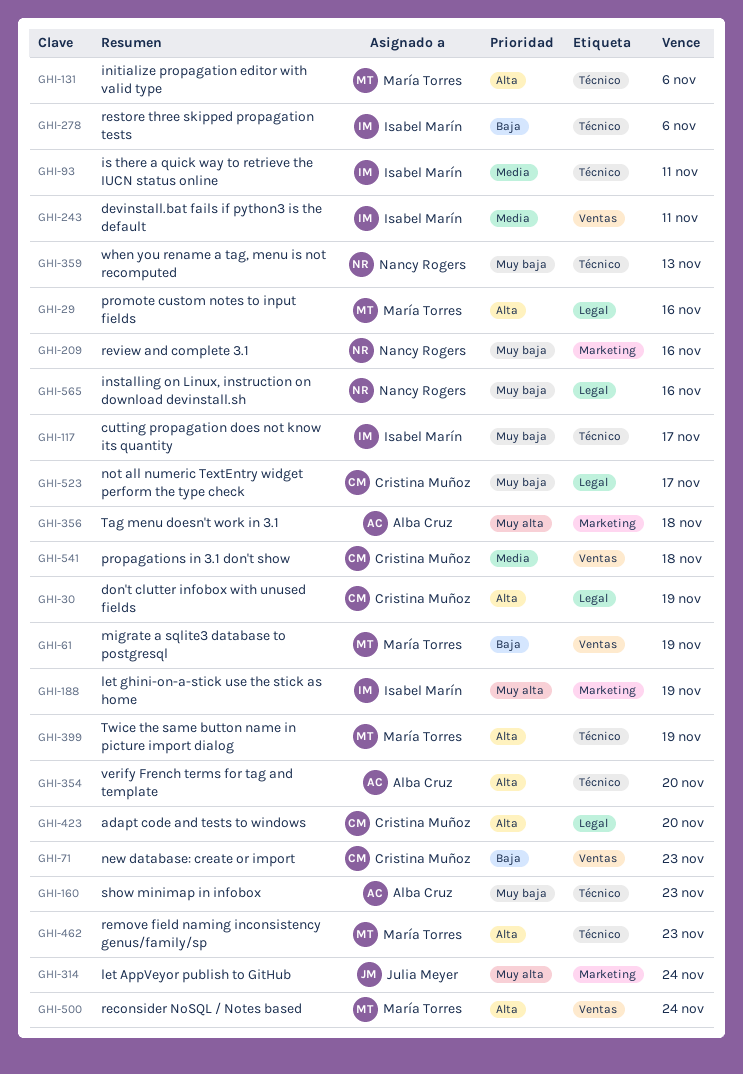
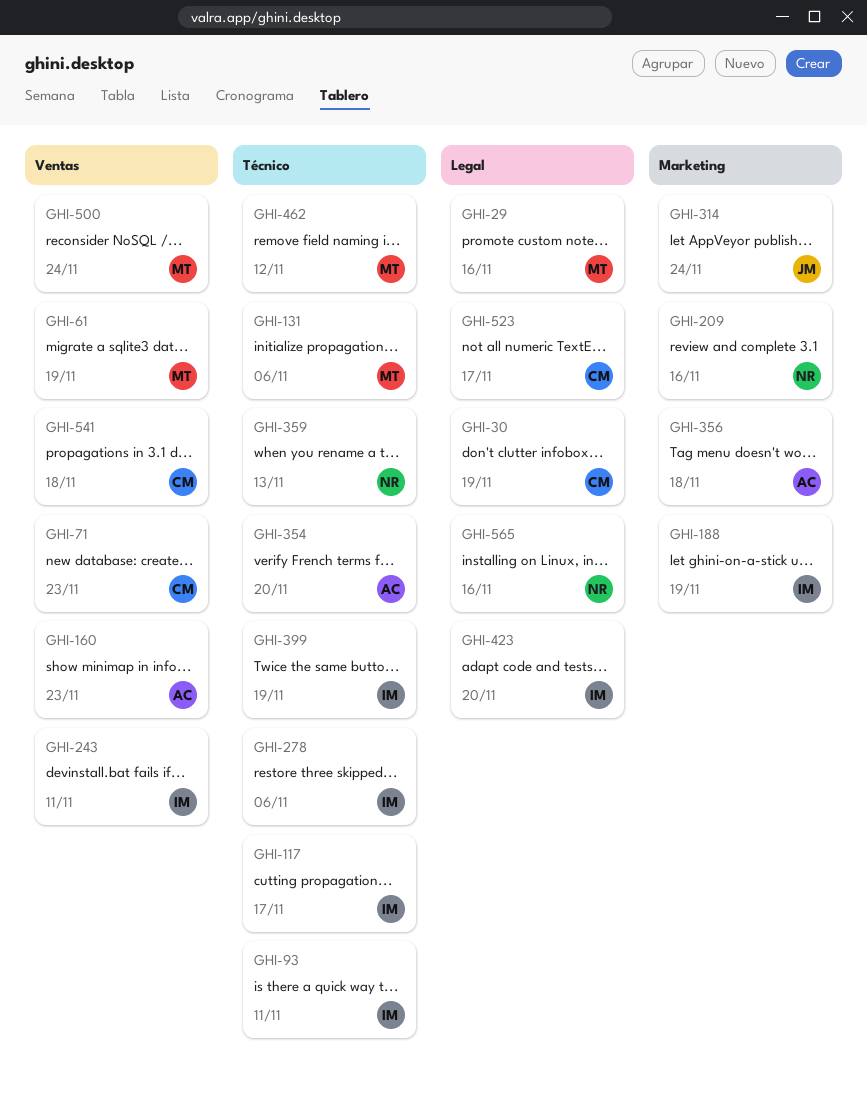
GHI-160, label: Técnico -> Ventas
GHI-399, owner: María Torres -> Isabel Marín
GHI-423, owner: Cristina Muñoz -> Isabel Marín
GHI-462, due: Nov 23 -> Nov 12

